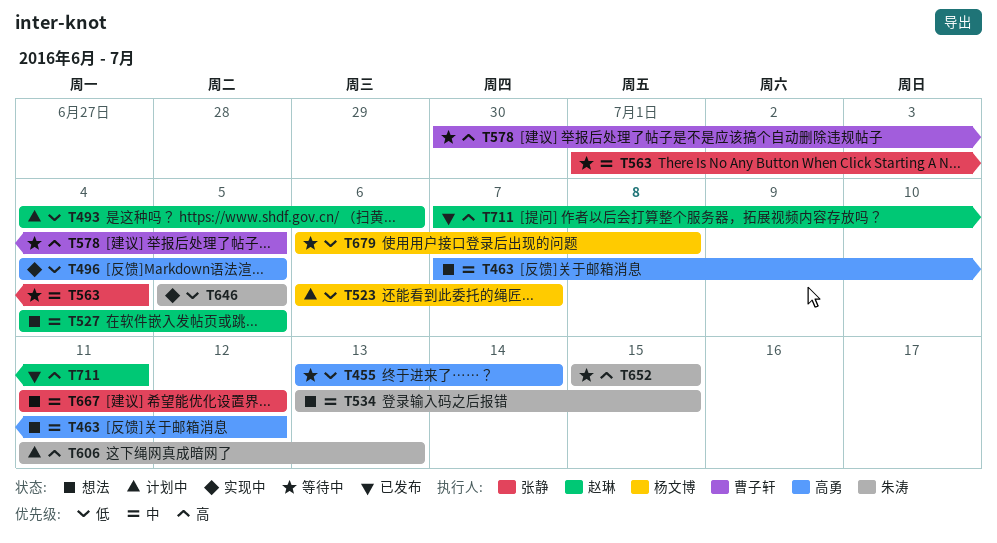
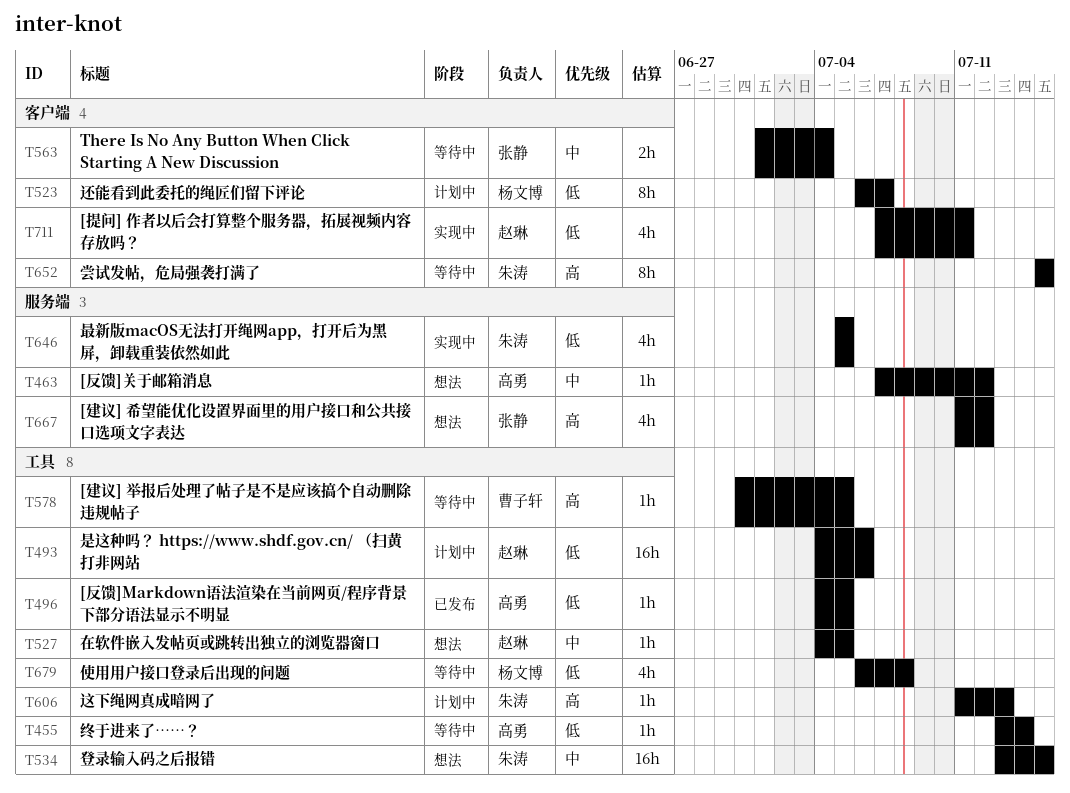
T496, status: 实现中 -> 已发布
T667, priority: 中 -> 高
T711, status: 已发布 -> 实现中
T711, priority: 高 -> 低

